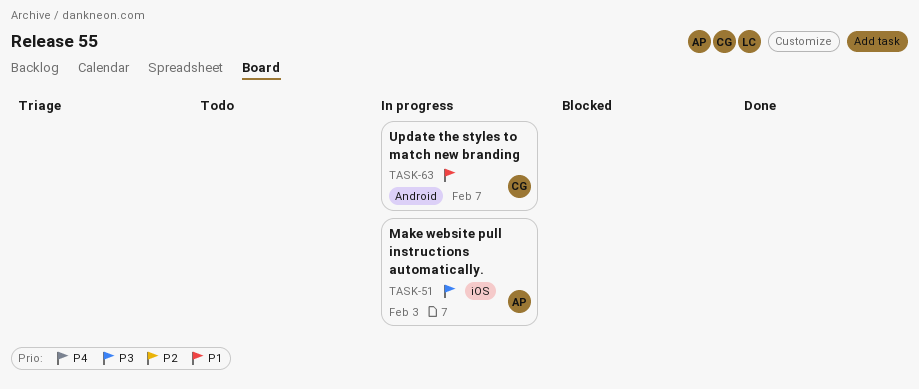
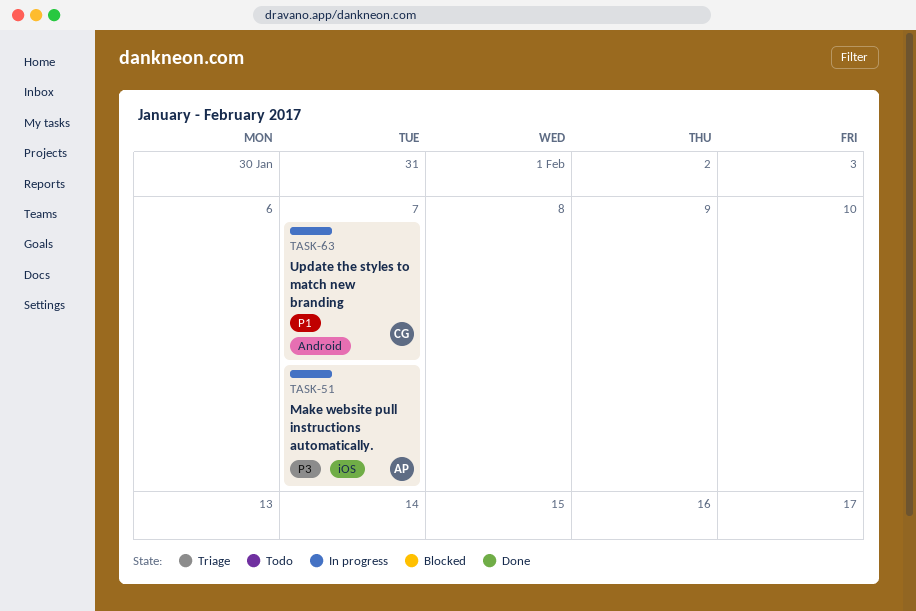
TASK-51, due: Feb 3 -> Feb 7

